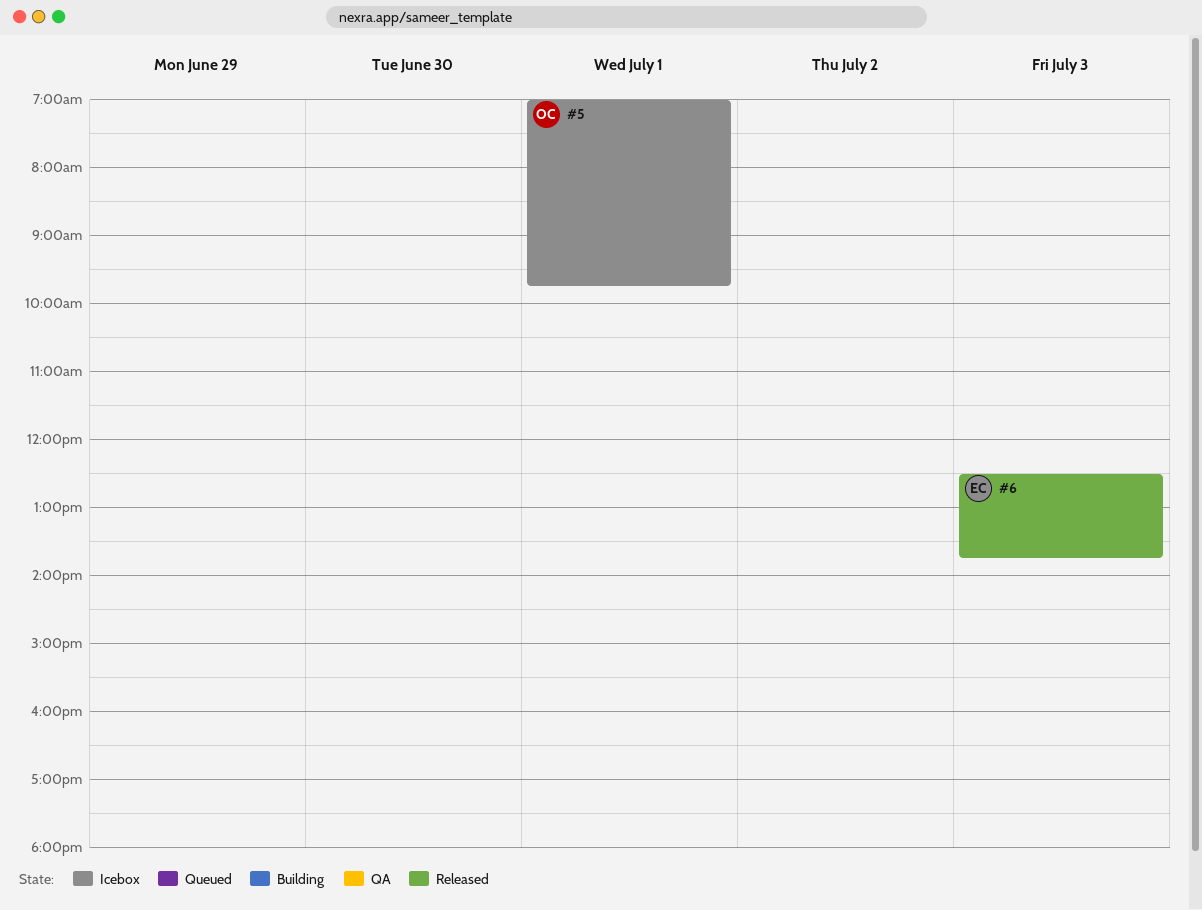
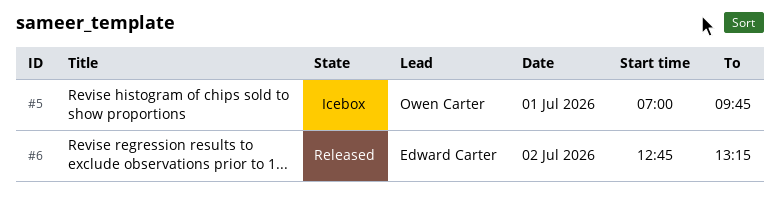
#6, day: Jul 3 -> Jul 2
#6, begins: 12:30 -> 12:45
#6, ends: 13:45 -> 13:15

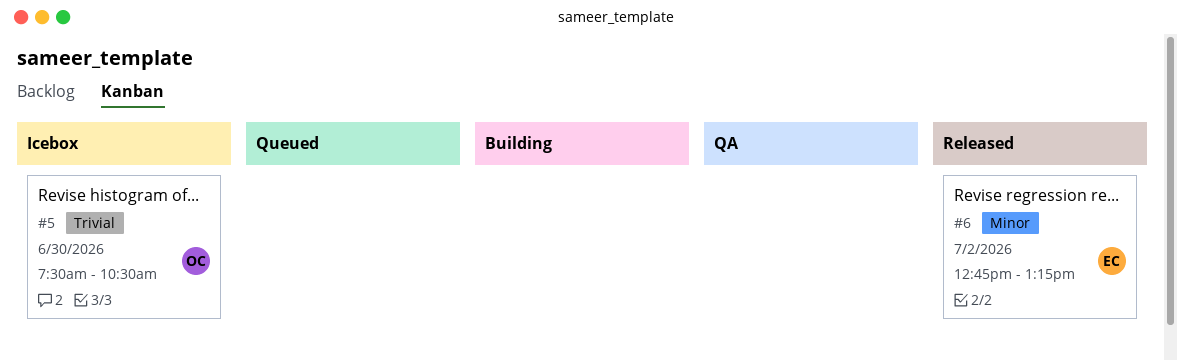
#5, day: Jul 1 -> Jun 30
#5, begins: 07:00 -> 07:30
#5, ends: 09:45 -> 10:30

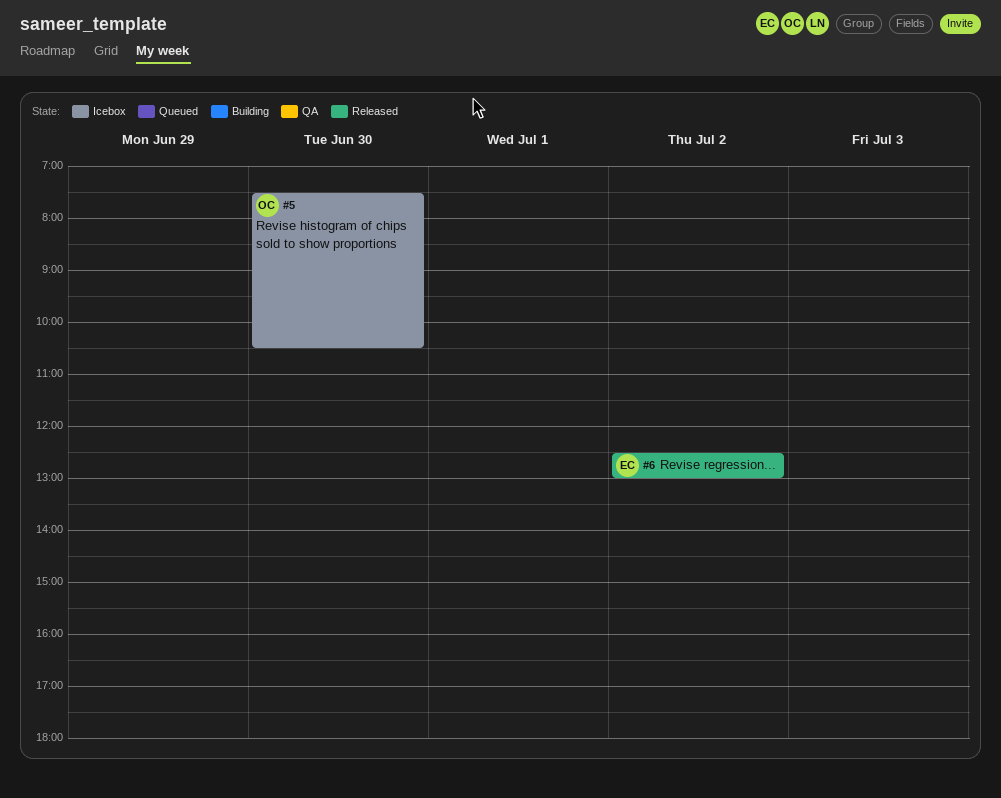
#6, begins: 12:45 -> 12:30
#6, ends: 13:15 -> 13:00

